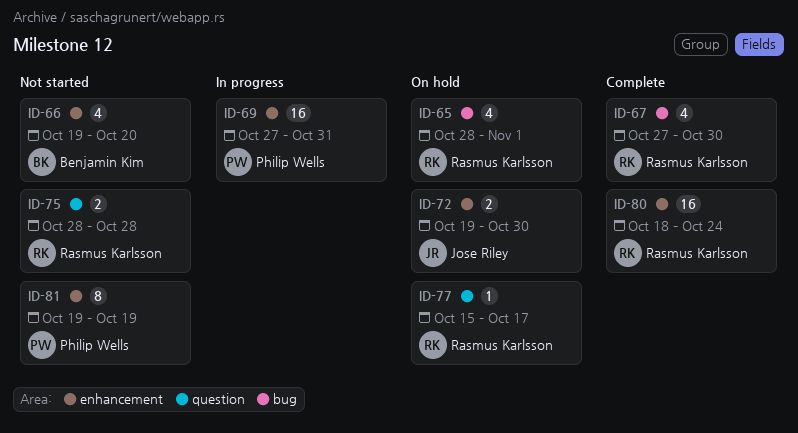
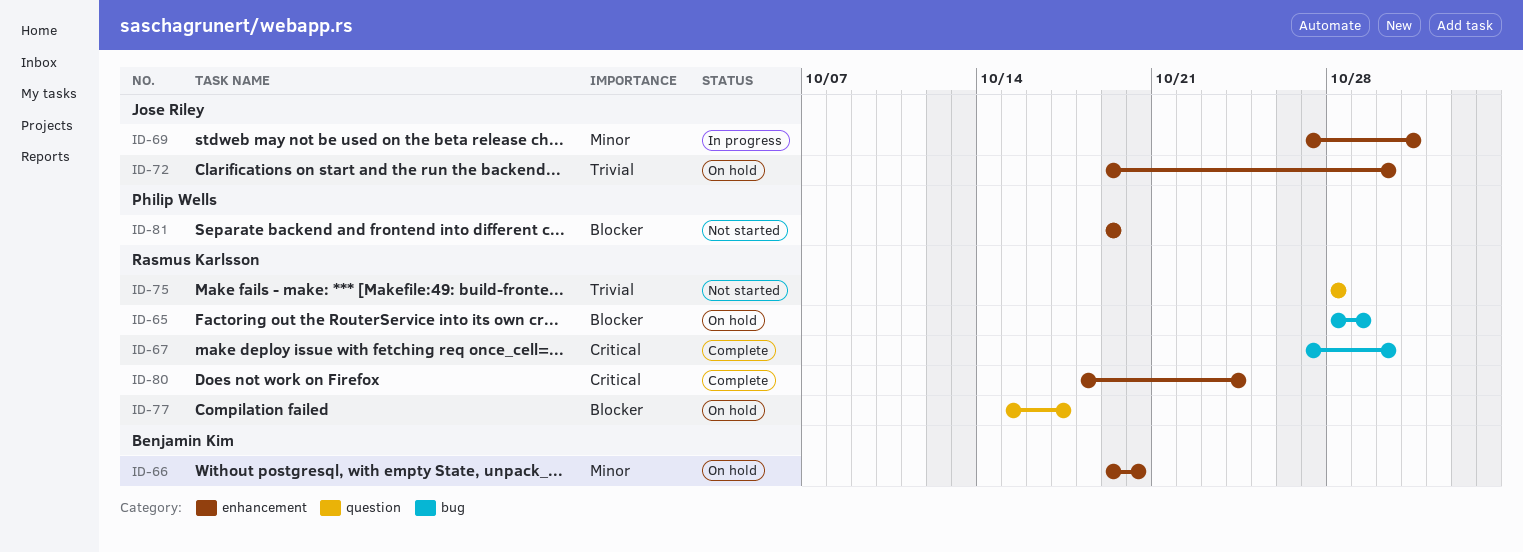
ID-65, due: Nov 1 -> Oct 29
ID-66, status: Not started -> On hold
ID-69, owner: Philip Wells -> Jose Riley

